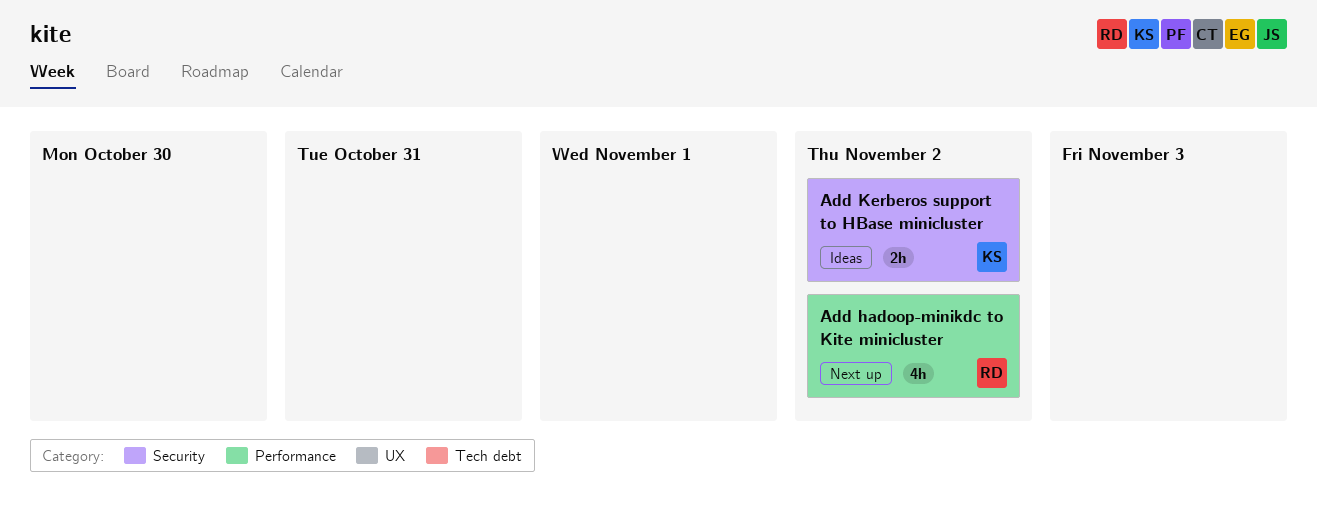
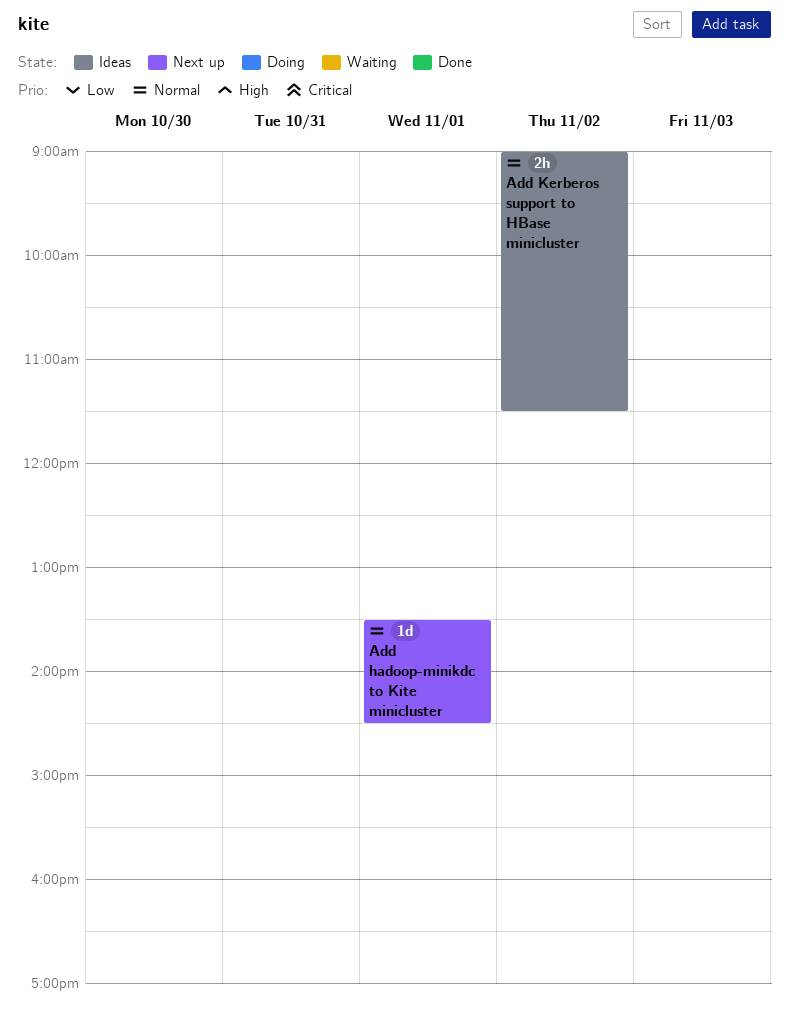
Add hadoop-minikdc to Kite minicluster, estimate: 4h -> 1d
Add hadoop-minikdc to Kite minicluster, day: Nov 2 -> Nov 1

